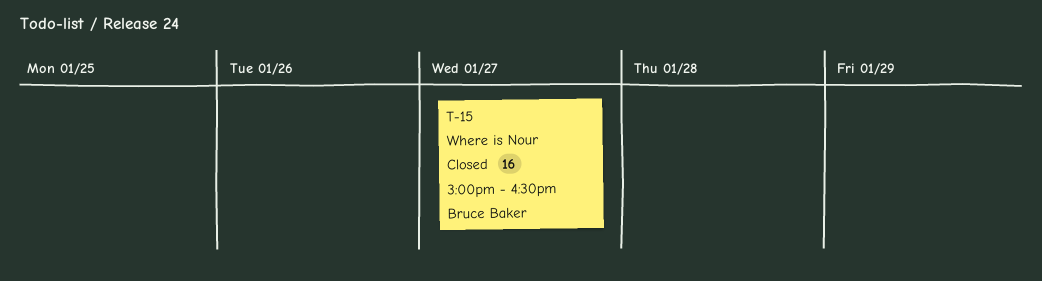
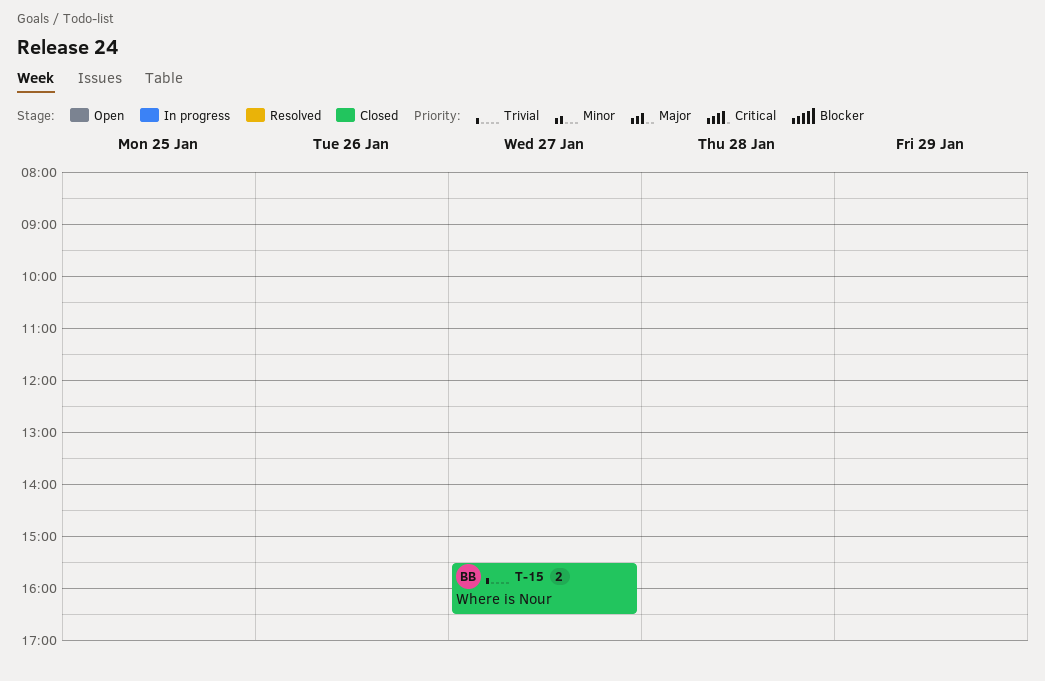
T-15, estimate: 16 -> 2
T-15, begins: 15:00 -> 15:30

